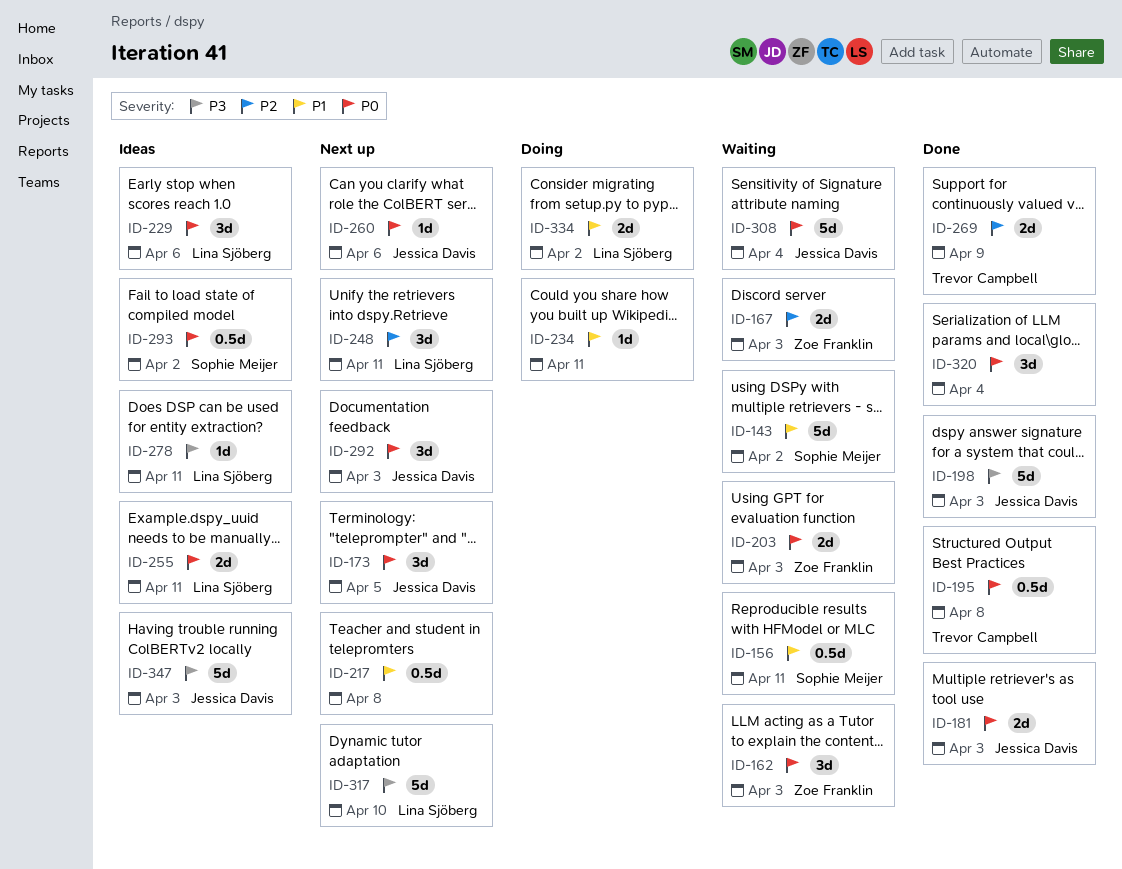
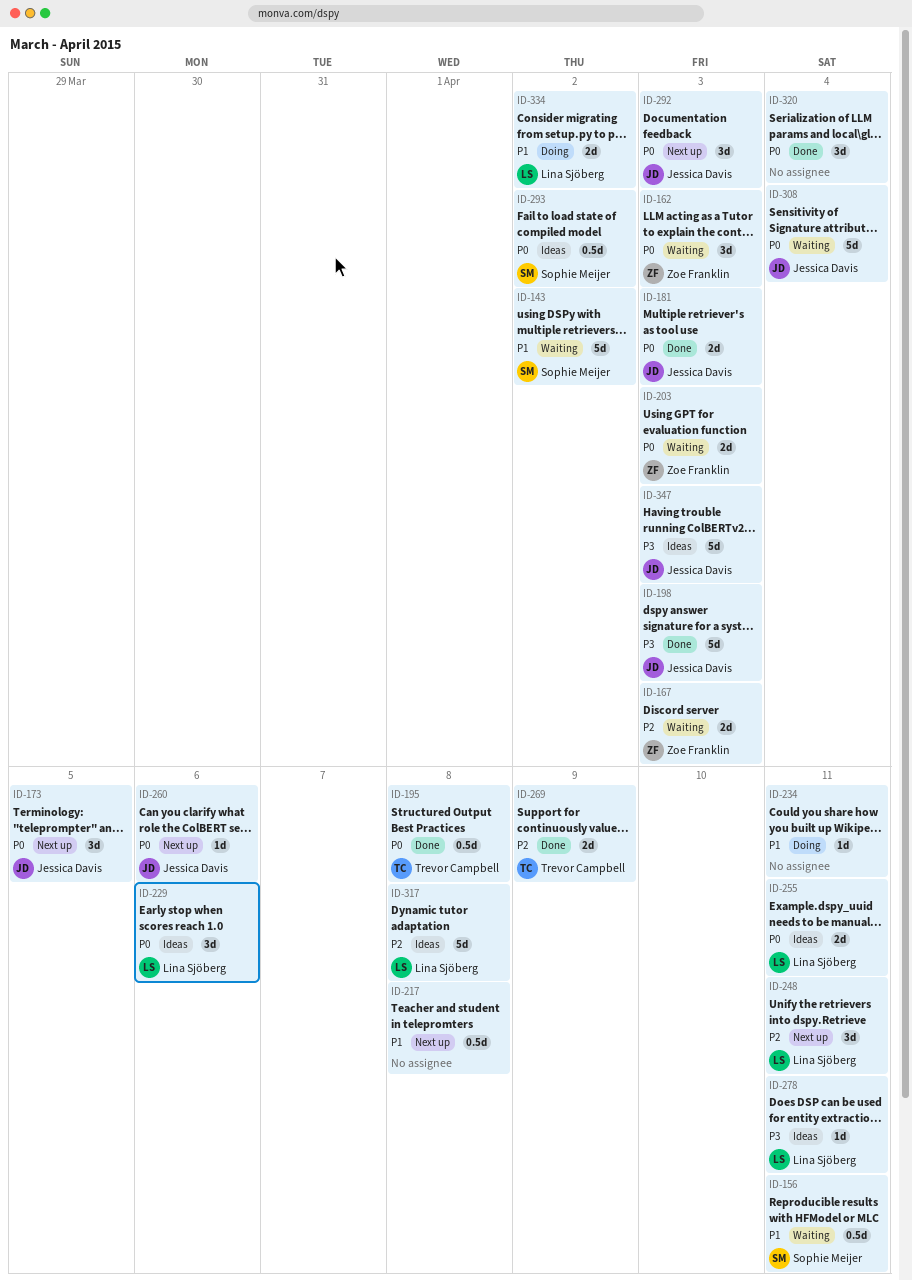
ID-317, status: Next up -> Ideas
ID-317, priority: P3 -> P2
ID-317, due: Apr 10 -> Apr 8

